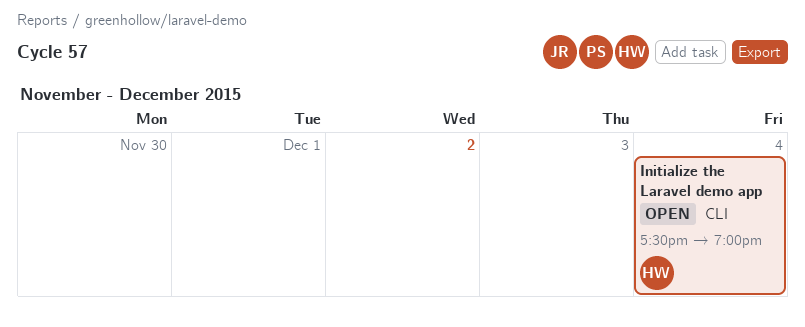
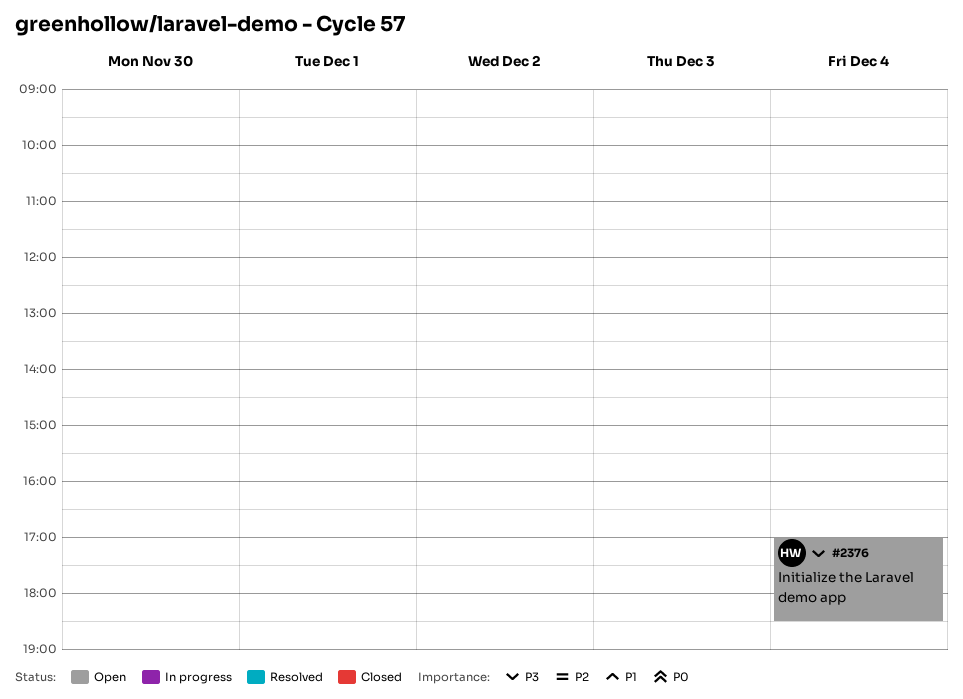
Initialize the Laravel demo app, begins: 17:30 -> 17:00
Initialize the Laravel demo app, ends: 19:00 -> 18:30

